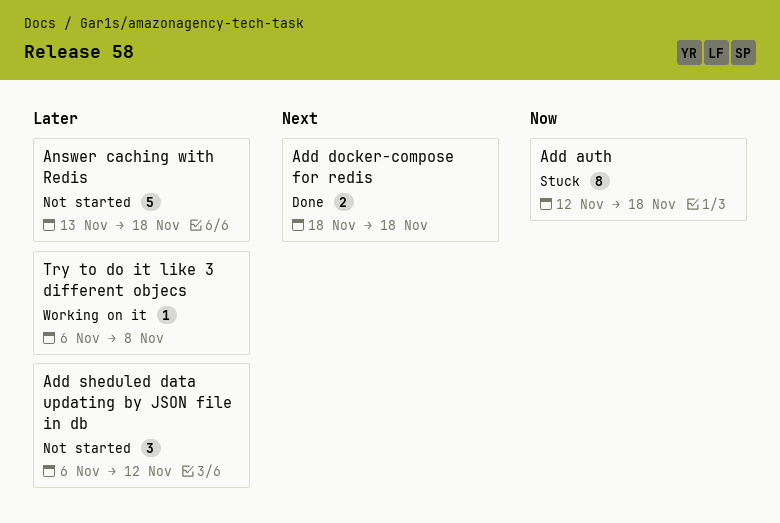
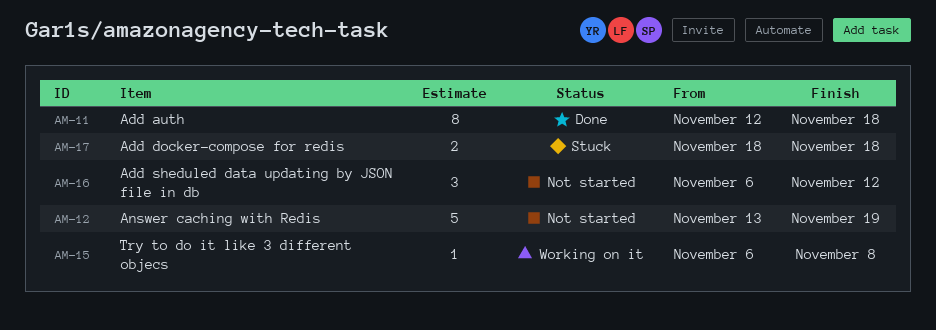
Add auth, status: Stuck -> Done
Add docker-compose for redis, status: Done -> Stuck
Answer caching with Redis, due: Nov 18 -> Nov 19

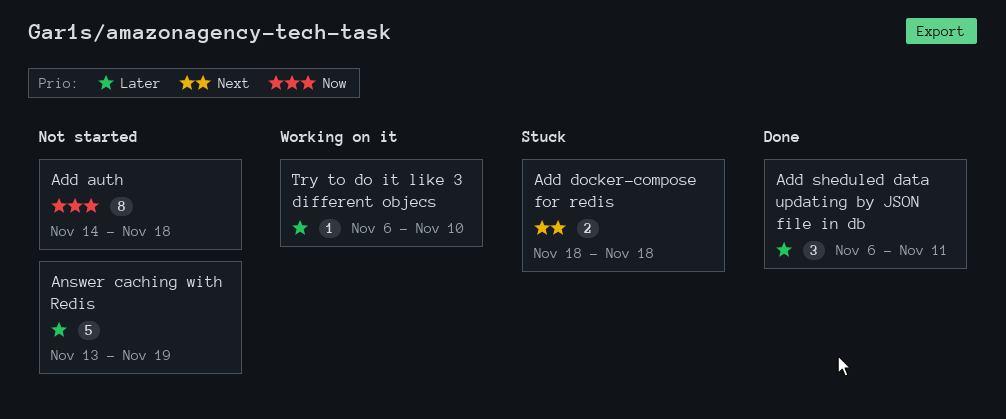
Add auth, status: Done -> Not started
Add auth, start: Nov 12 -> Nov 14
Add sheduled data updating by JSON file in db, status: Not started -> Done
Add sheduled data updating by JSON file in db, due: Nov 12 -> Nov 11
Try to do it like 3 different objecs, due: Nov 8 -> Nov 10

